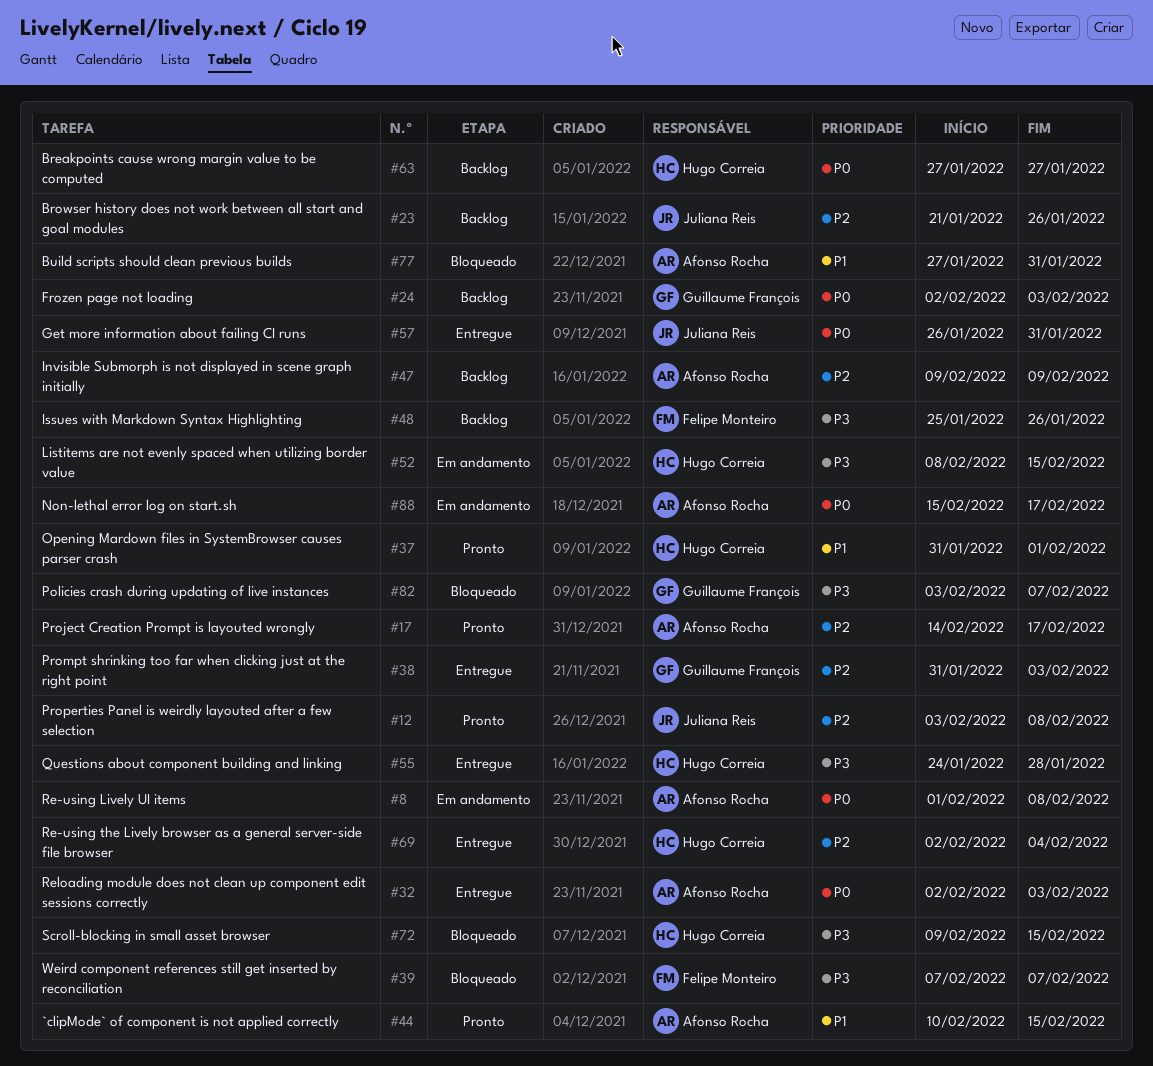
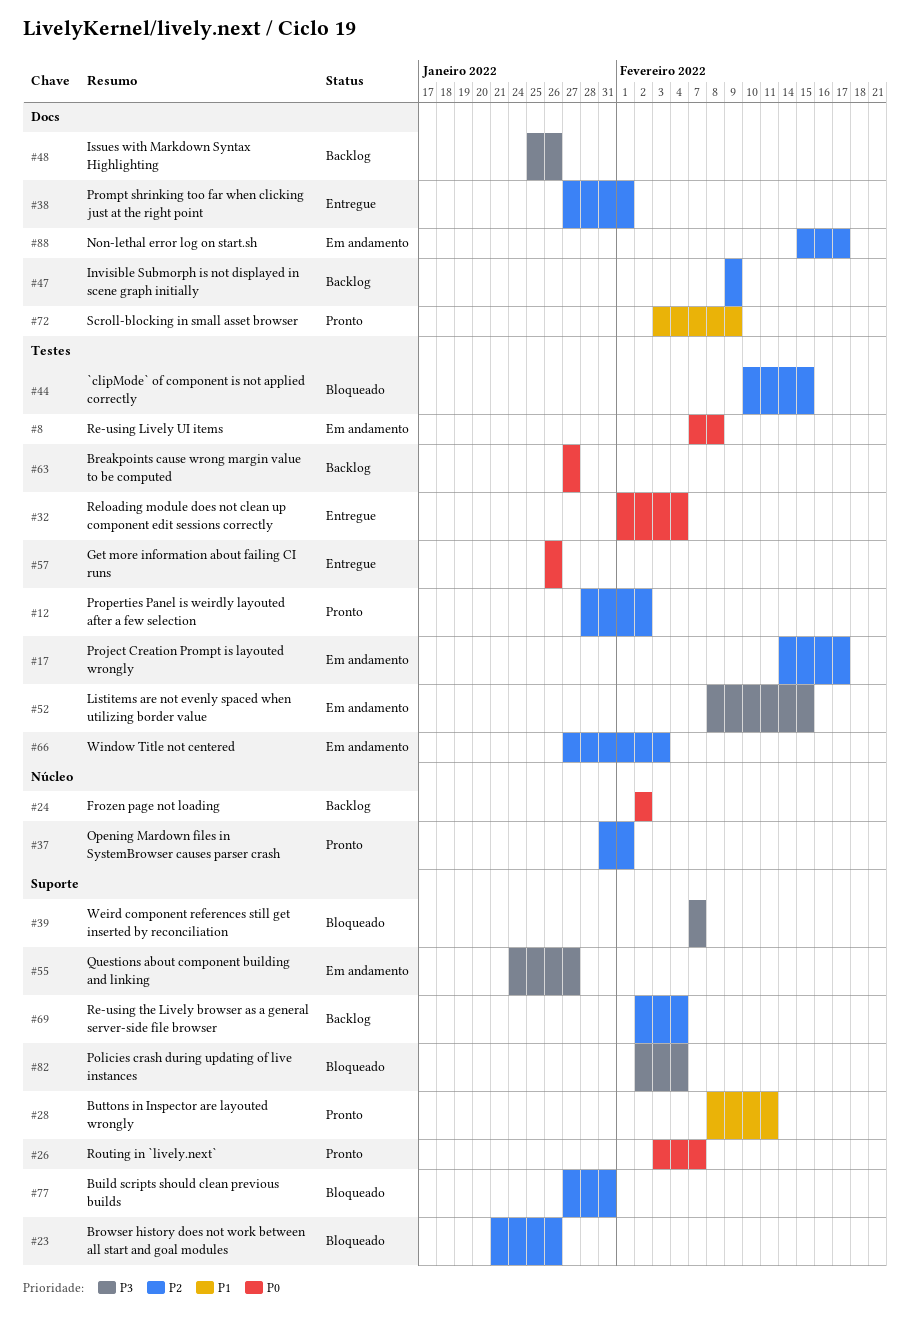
#8, start: Feb 1 -> Feb 7
#12, start: Feb 3 -> Jan 28
#12, due: Feb 8 -> Feb 2
#17, status: Pronto -> Em andamento
#23, status: Backlog -> Bloqueado
#24, due: Feb 3 -> Feb 2
#26: none -> present
#28: none -> present
#32, start: Feb 2 -> Feb 1
#32, due: Feb 3 -> Feb 4
#37, priority: P1 -> P2
#38, start: Jan 31 -> Jan 27
#38, due: Feb 3 -> Feb 1
#44, status: Pronto -> Bloqueado
#44, priority: P1 -> P2
#55, status: Entregue -> Em andamento
#55, due: Jan 28 -> Jan 27
#57, due: Jan 31 -> Jan 26
#66: none -> present
#69, status: Entregue -> Backlog
#72, status: Bloqueado -> Pronto
#72, priority: P3 -> P1
#72, start: Feb 9 -> Feb 3
#72, due: Feb 15 -> Feb 9
#77, priority: P1 -> P2
#82, start: Feb 3 -> Feb 2
#82, due: Feb 7 -> Feb 4
#88, priority: P0 -> P2

